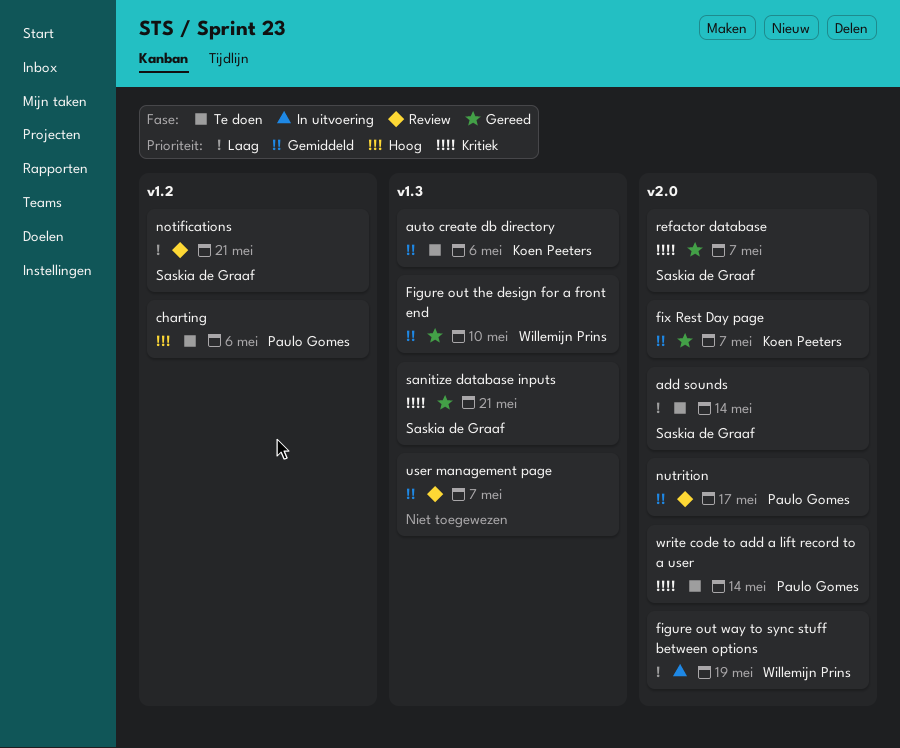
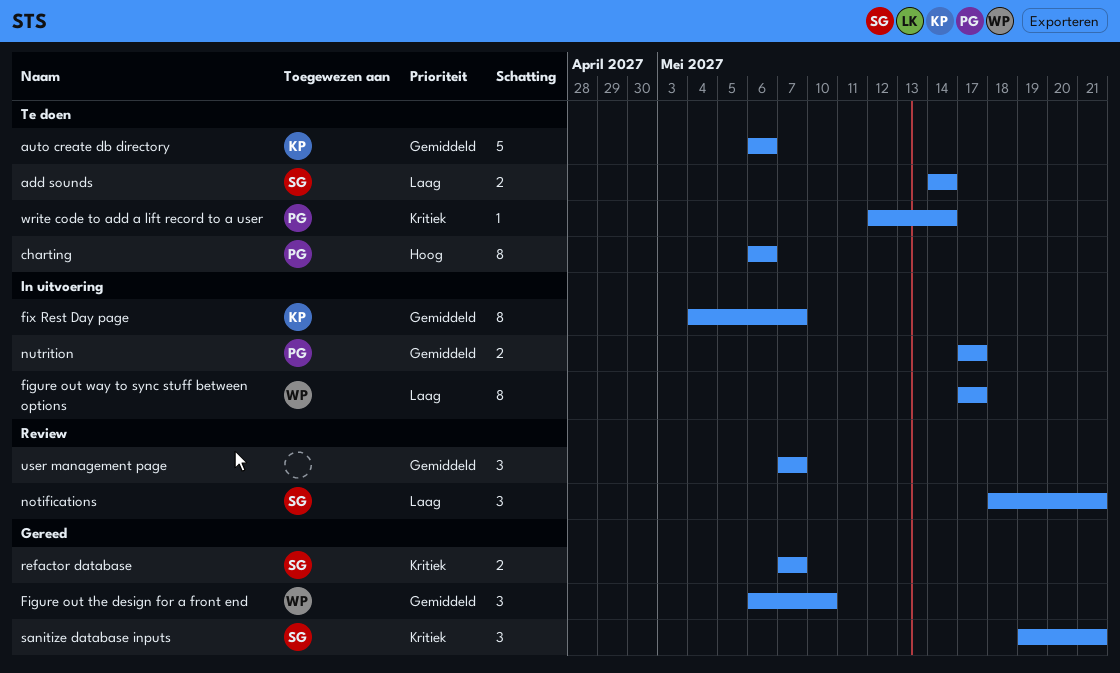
figure out way to sync stuff between options, due: May 19 -> May 17
fix Rest Day page, status: Gereed -> In uitvoering
nutrition, status: Review -> In uitvoering

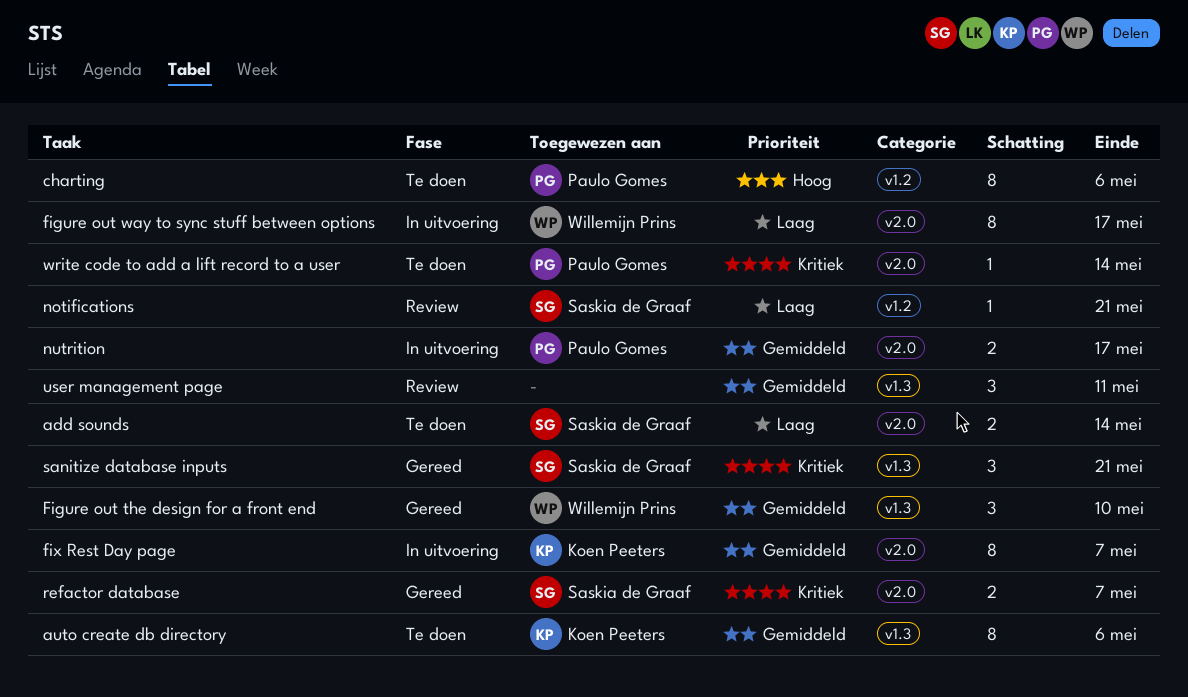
auto create db directory, estimate: 5 -> 8
notifications, estimate: 3 -> 1
user management page, due: May 7 -> May 11

